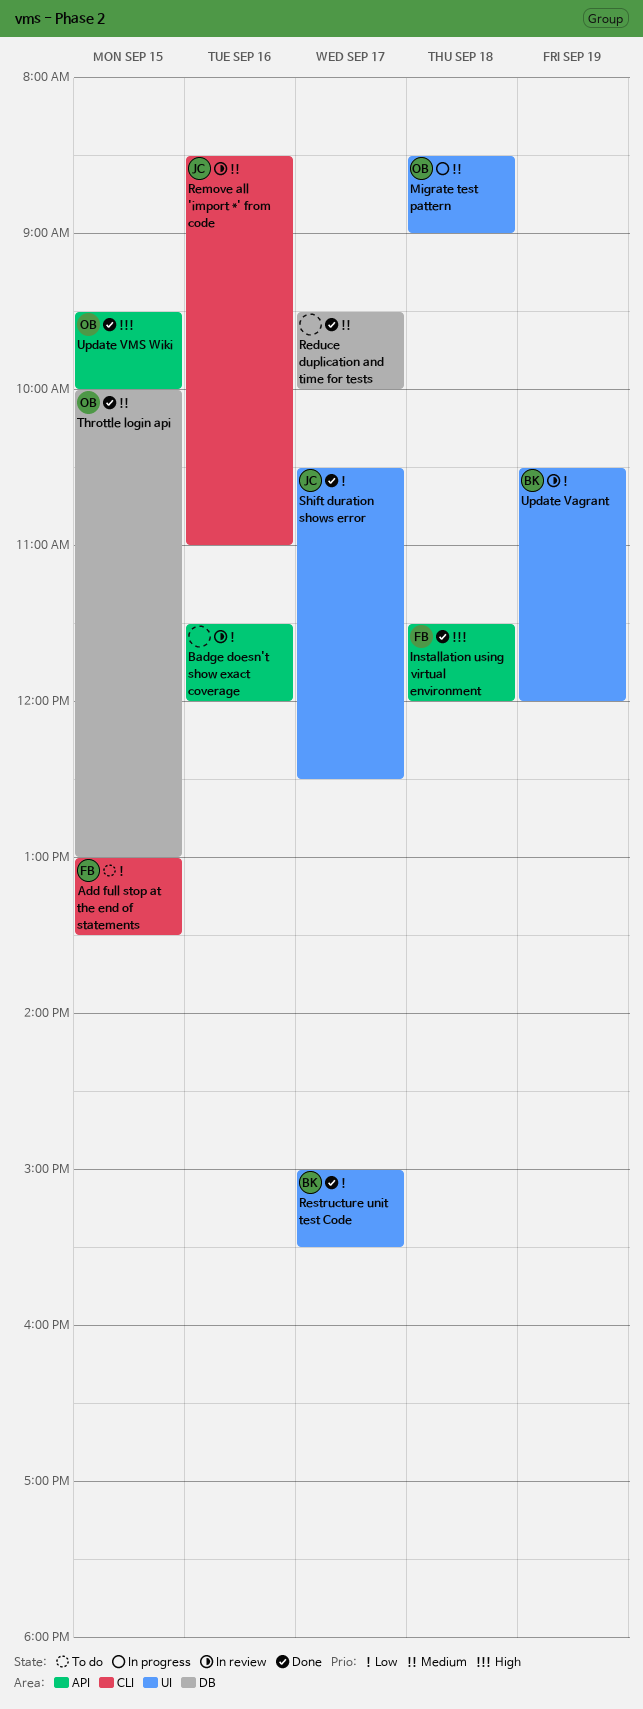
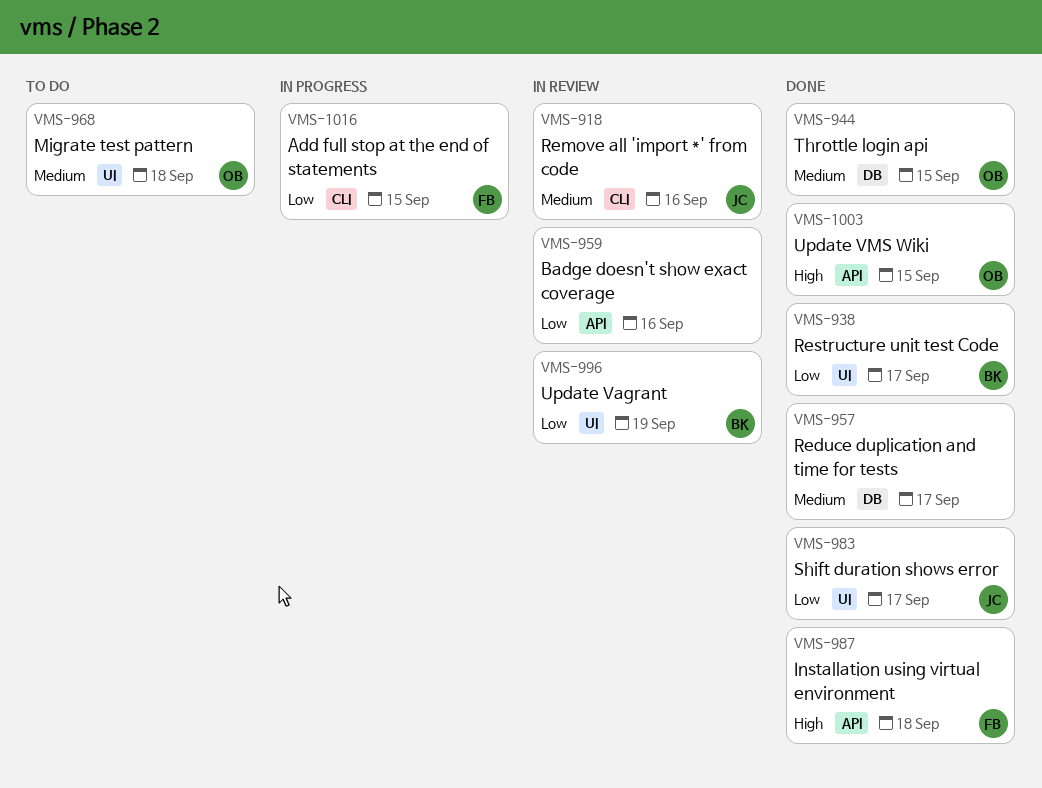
Add full stop at the end of statements, status: To do -> In progress
Migrate test pattern, status: In progress -> To do

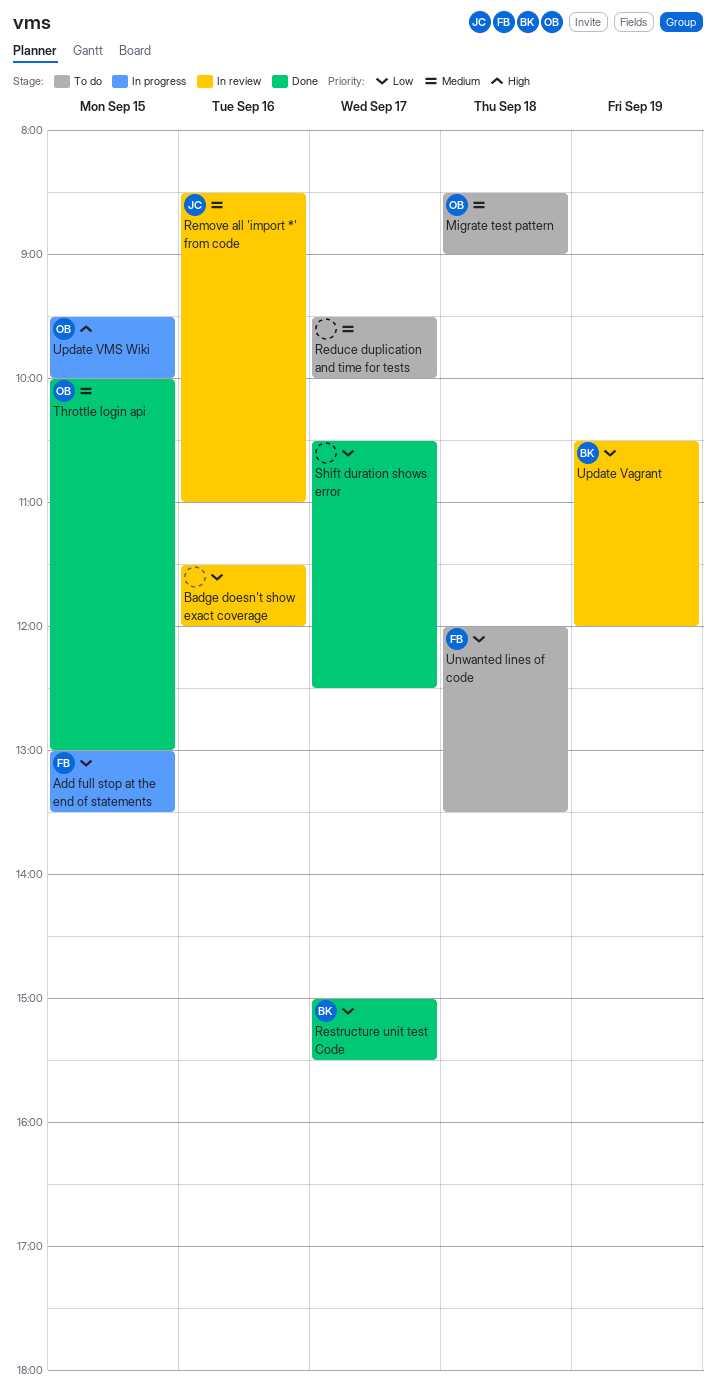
Installation using virtual environment: present -> none
Reduce duplication and time for tests, status: Done -> To do
Shift duration shows error, owner: JC -> none
Unwanted lines of code: none -> present
Update VMS Wiki, status: Done -> In progress

